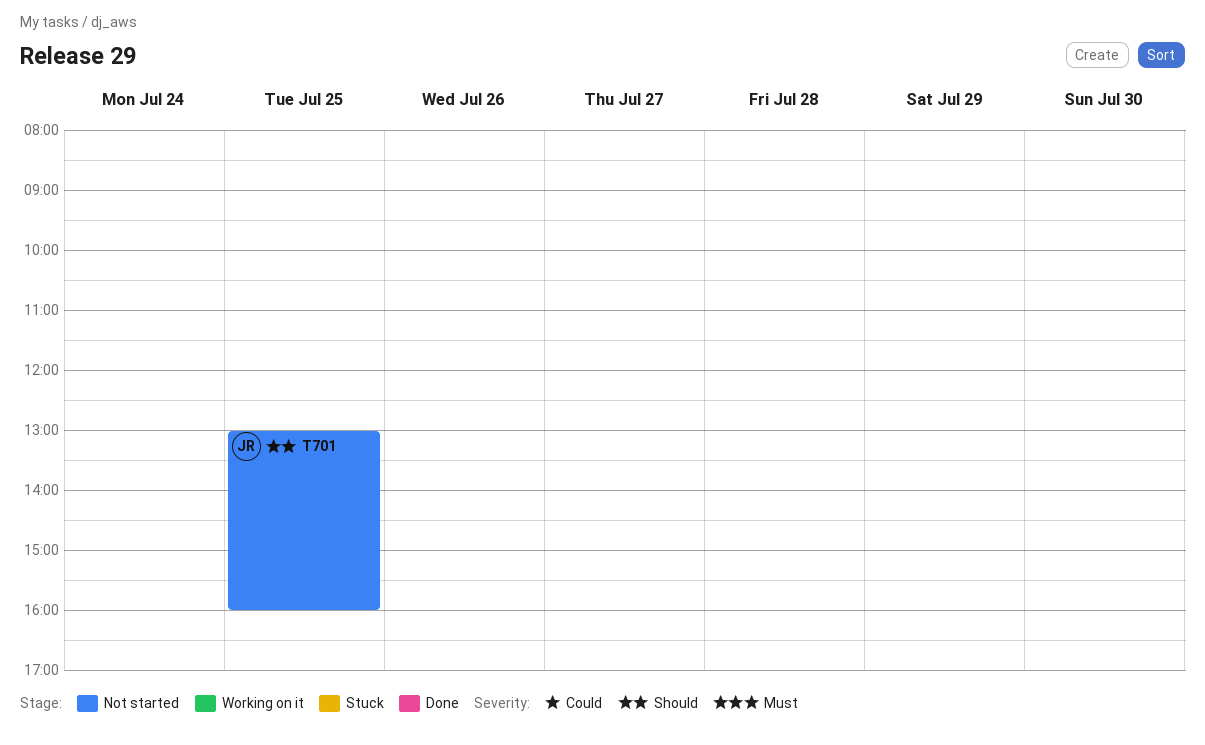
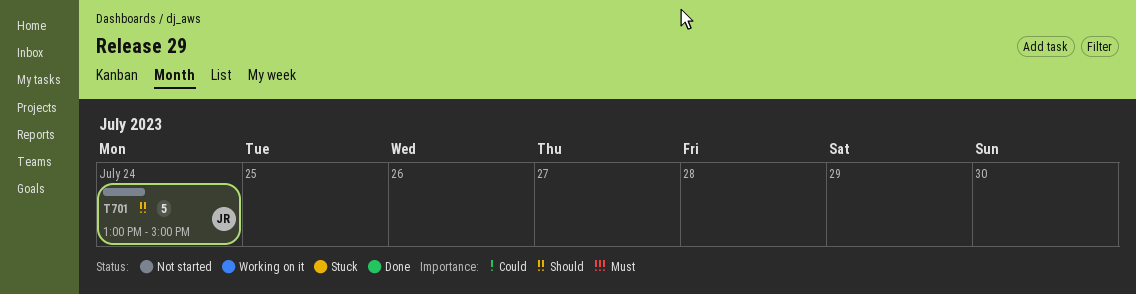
T701, day: Jul 25 -> Jul 24
T701, ends: 16:00 -> 15:00

